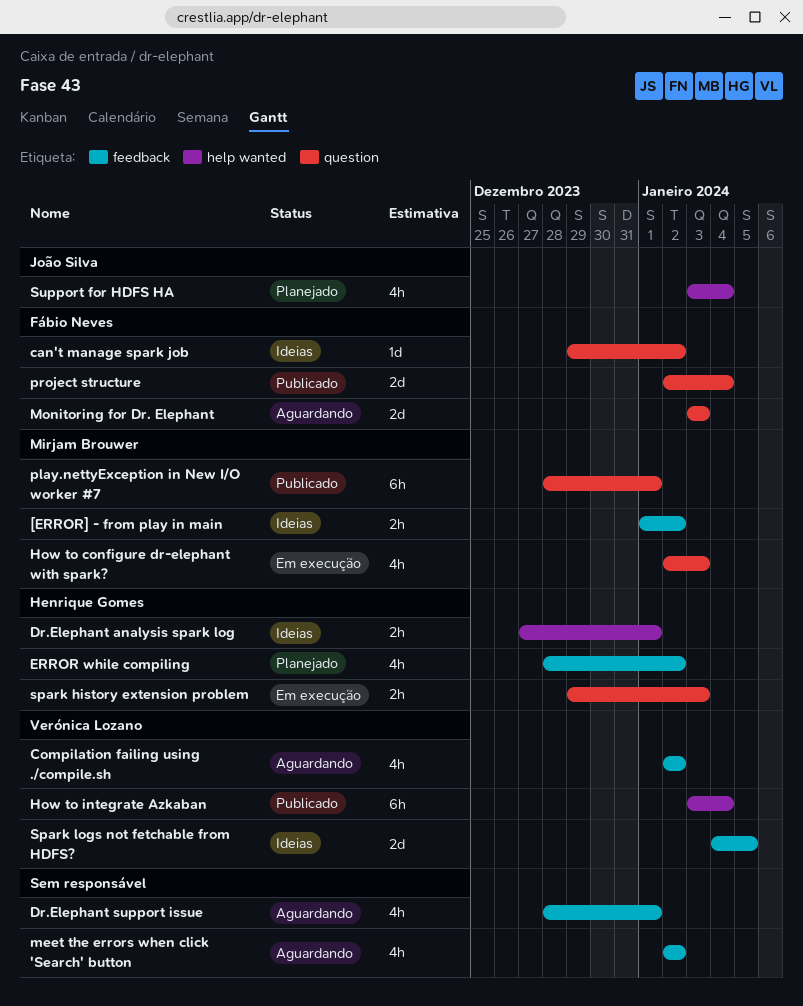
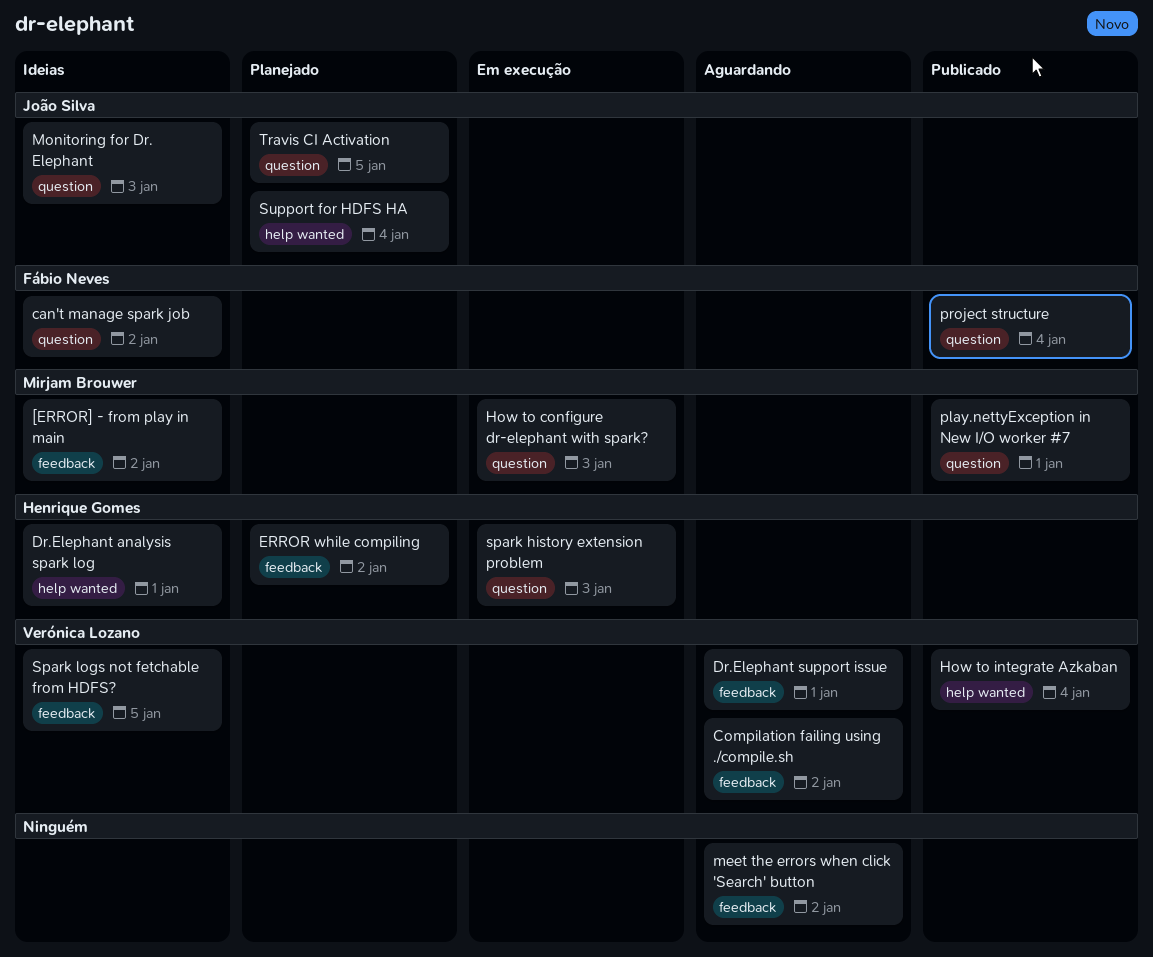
Dr.Elephant support issue, owner: none -> Verónica Lozano
Monitoring for Dr. Elephant, status: Aguardando -> Ideias
Monitoring for Dr. Elephant, owner: Fábio Neves -> João Silva
Travis CI Activation: none -> present

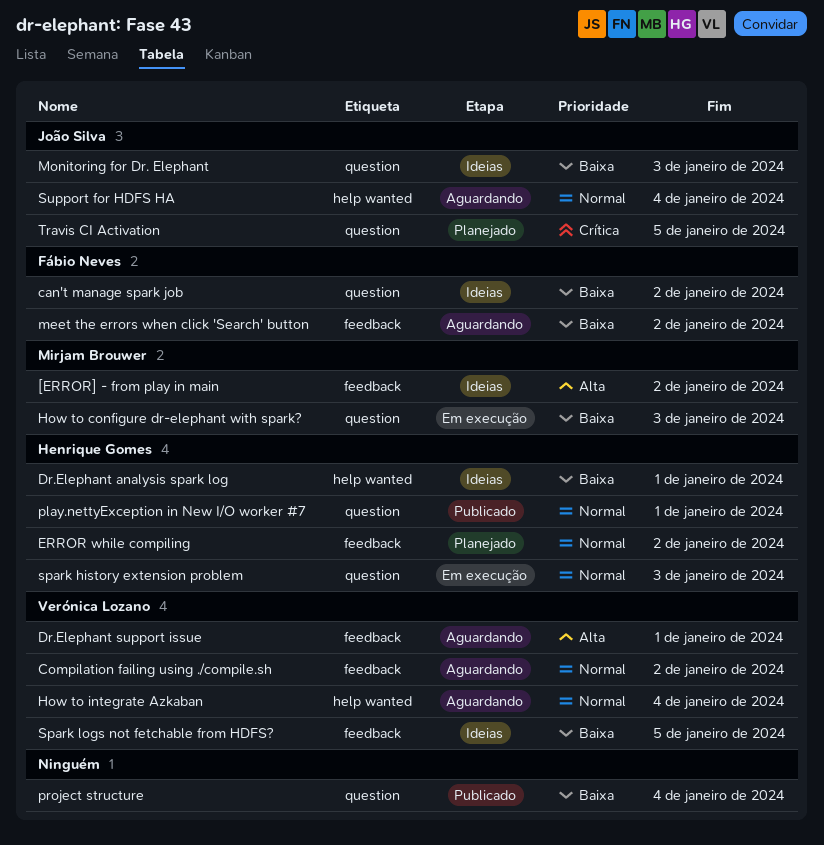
How to integrate Azkaban, status: Publicado -> Aguardando
meet the errors when click 'Search' button, owner: none -> Fábio Neves
play.nettyException in New I/O worker #7, owner: Mirjam Brouwer -> Henrique Gomes
project structure, owner: Fábio Neves -> none
Support for HDFS HA, status: Planejado -> Aguardando

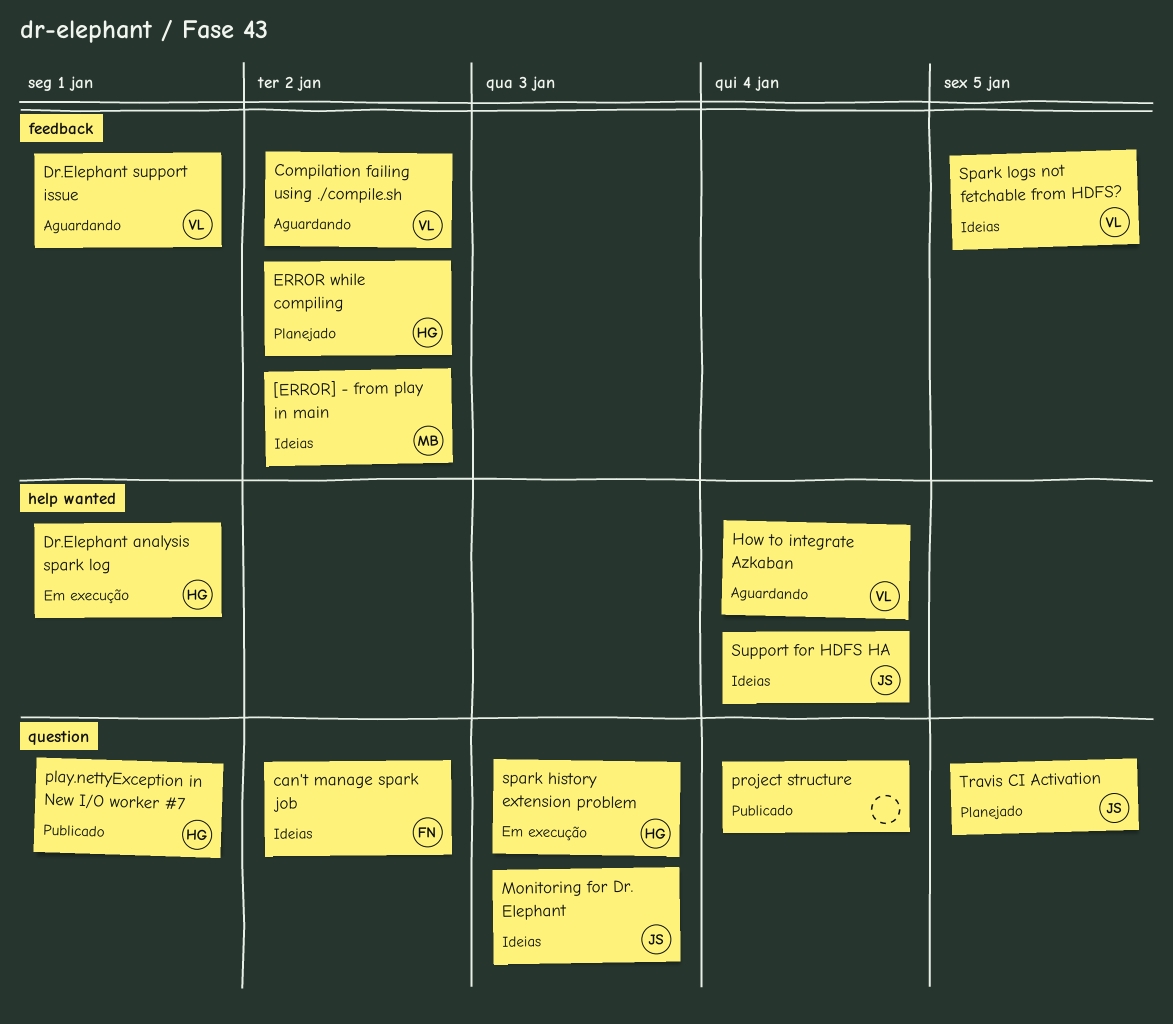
Dr.Elephant analysis spark log, status: Ideias -> Em execução
How to configure dr-elephant with spark?: present -> none
meet the errors when click 'Search' button: present -> none
Support for HDFS HA, status: Aguardando -> Ideias

